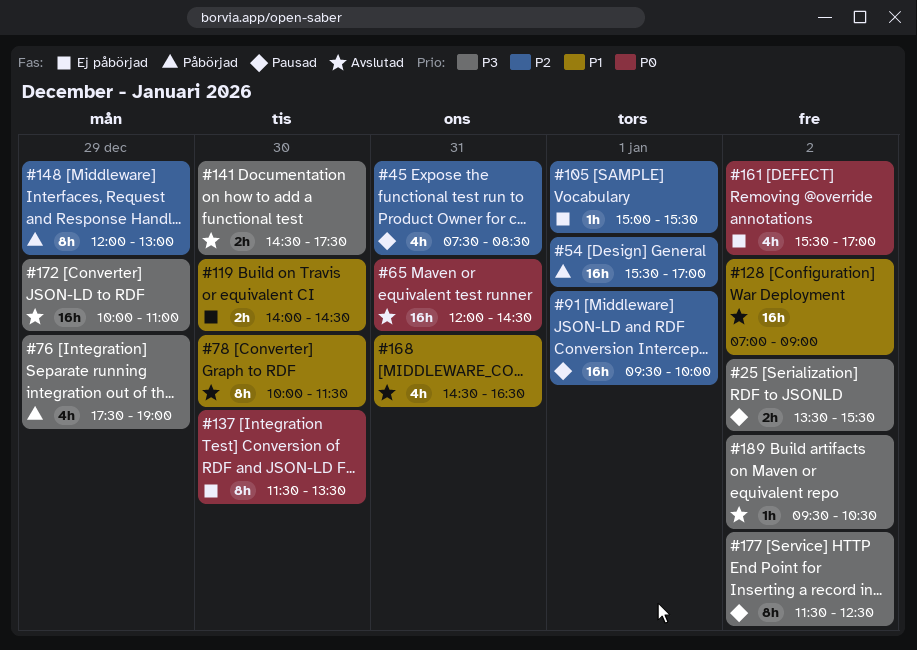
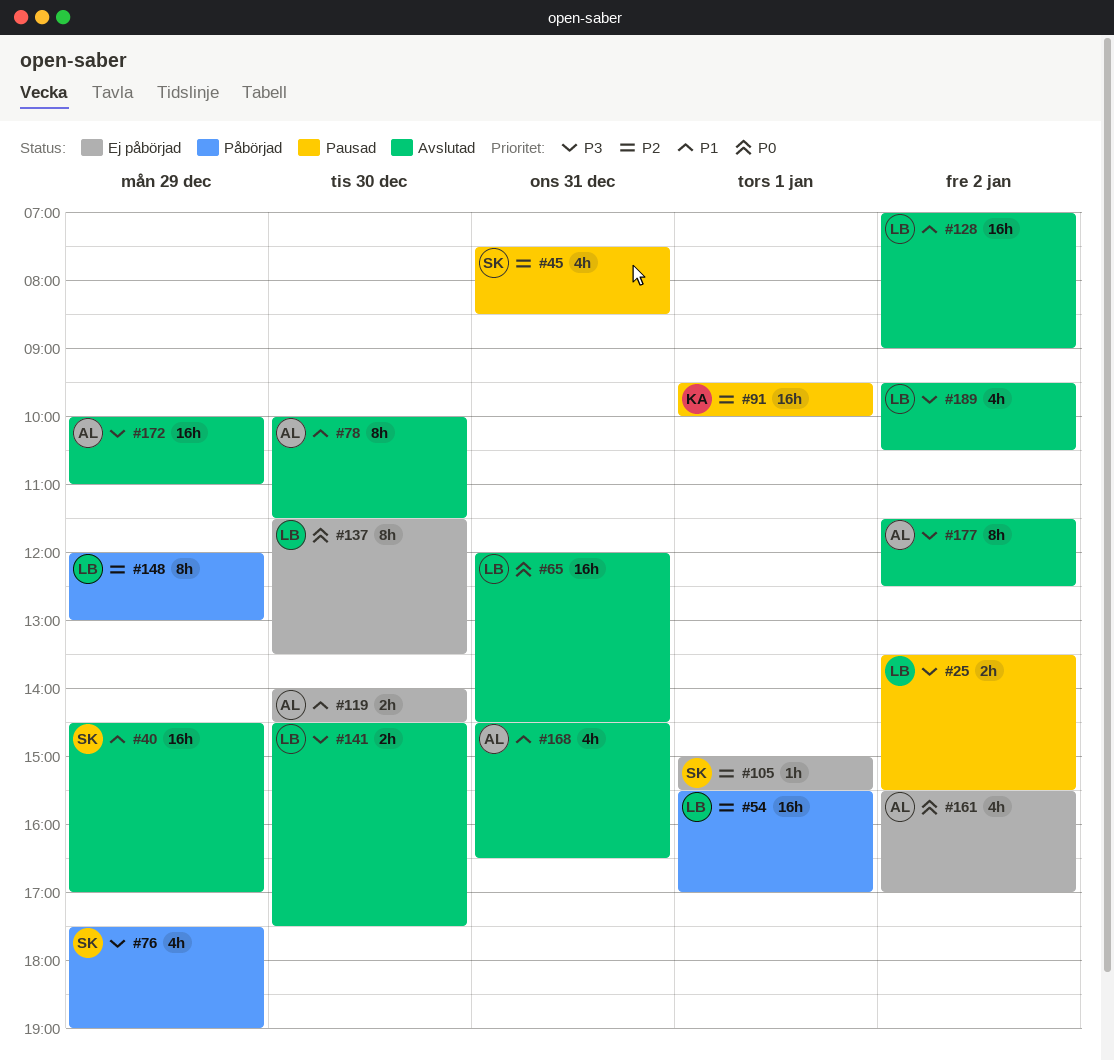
#40: none -> present
#177, status: Pausad -> Avslutad
#189, estimate: 1h -> 4h

